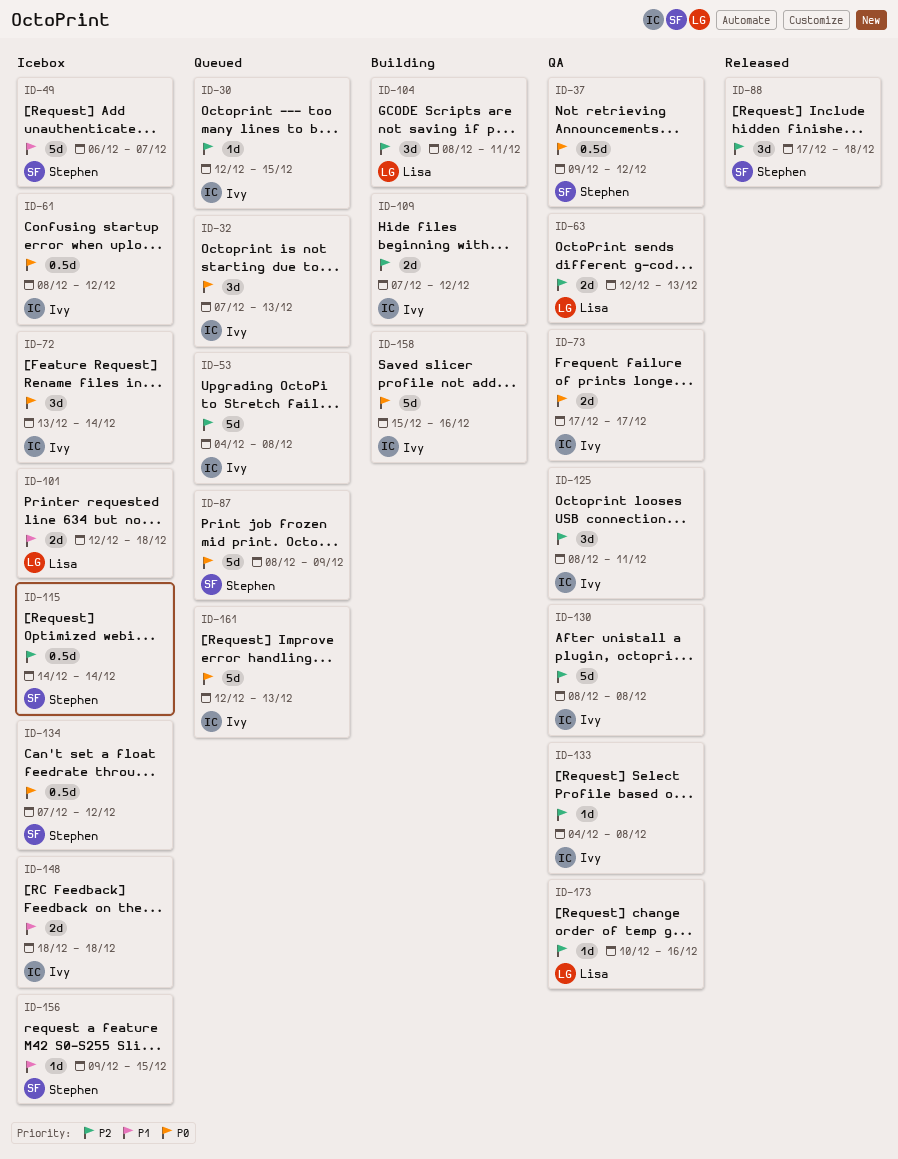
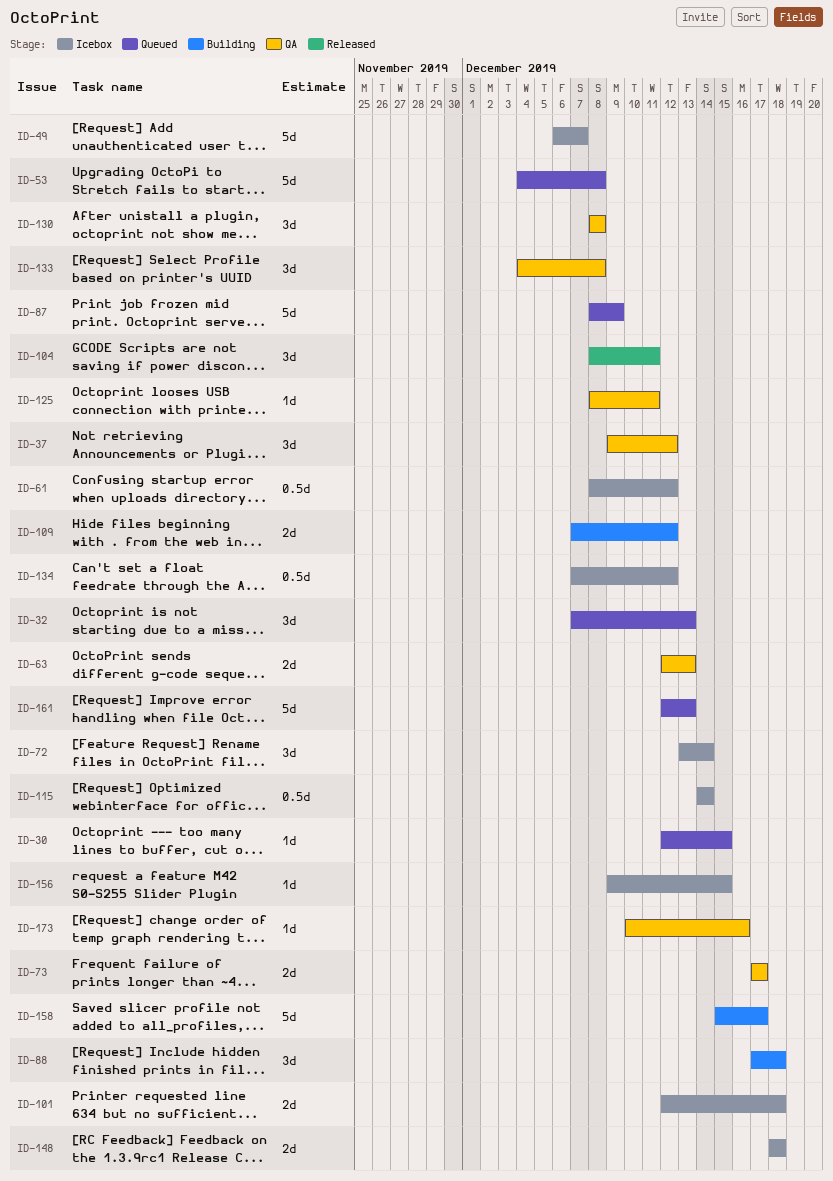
ID-37, estimate: 0.5d -> 3d
ID-88, status: Released -> Building
ID-104, status: Building -> Released
ID-125, estimate: 3d -> 1d
ID-130, estimate: 5d -> 3d
ID-133, estimate: 1d -> 3d
ID-158, due: Dec 16 -> Dec 17

